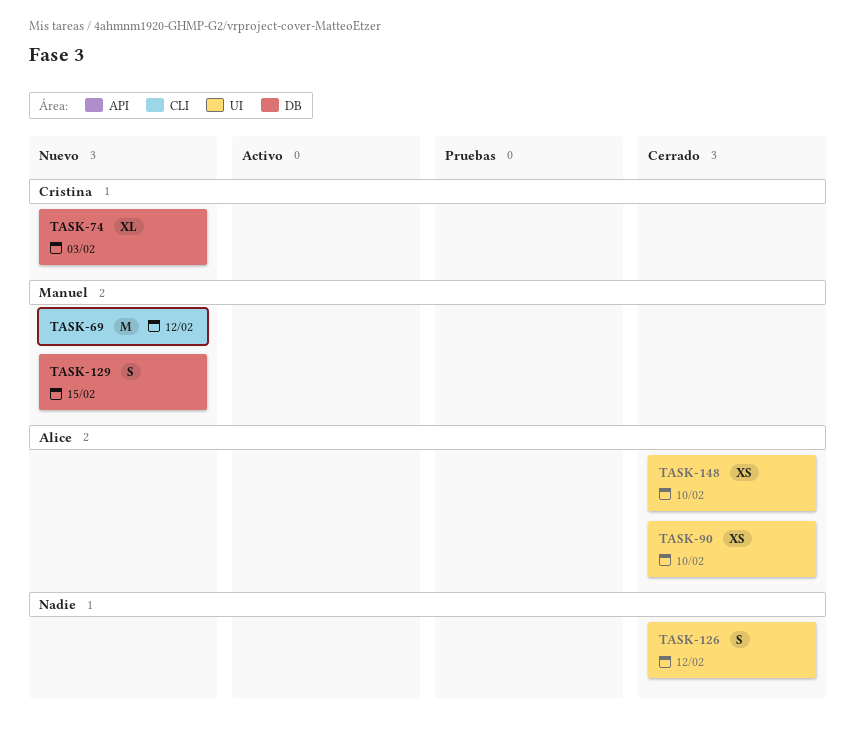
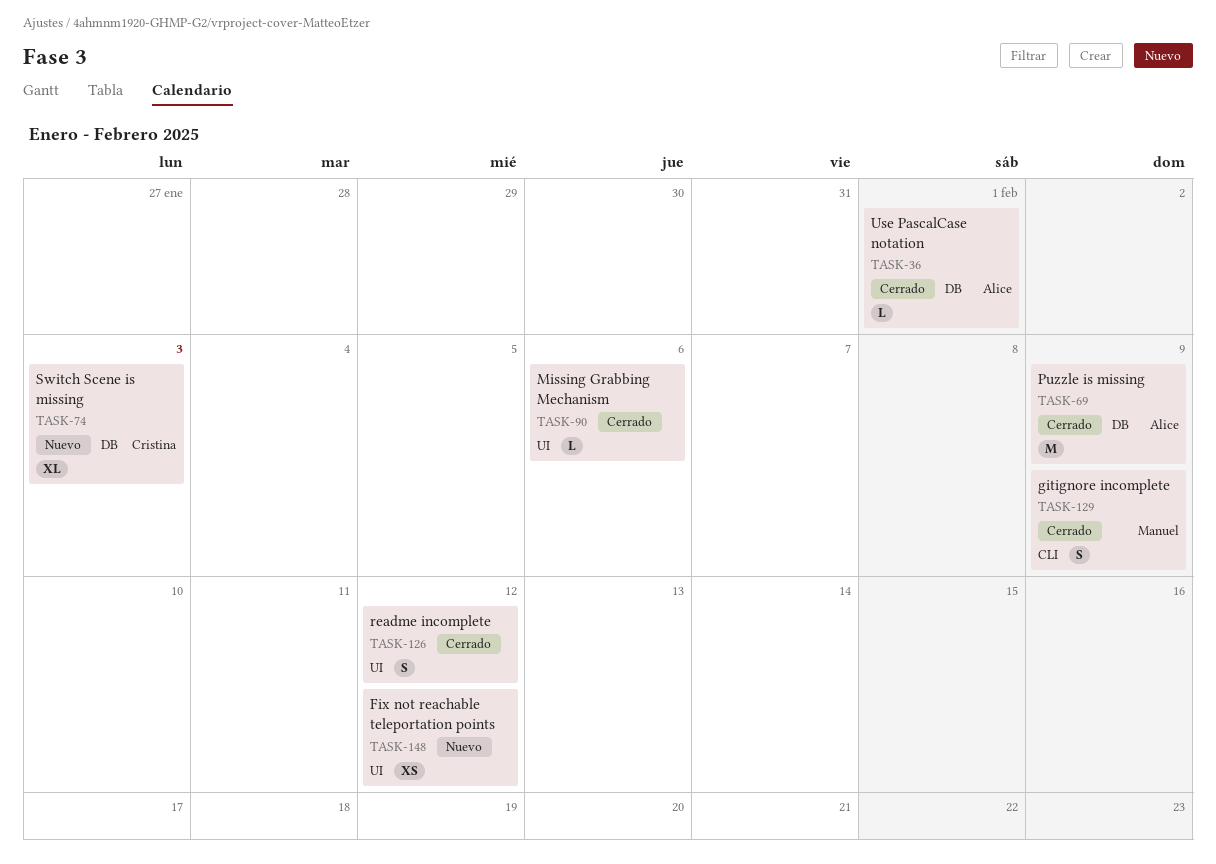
TASK-36: none -> present
TASK-69, status: Nuevo -> Cerrado
TASK-69, owner: Manuel -> Alice
TASK-69, label: CLI -> DB
TASK-69, due: Feb 12 -> Feb 9
TASK-90, owner: Alice -> none
TASK-90, estimate: XS -> L
TASK-90, due: Feb 10 -> Feb 6
TASK-129, status: Nuevo -> Cerrado
TASK-129, label: DB -> CLI
TASK-129, due: Feb 15 -> Feb 9
TASK-148, status: Cerrado -> Nuevo
TASK-148, owner: Alice -> none
TASK-148, due: Feb 10 -> Feb 12

